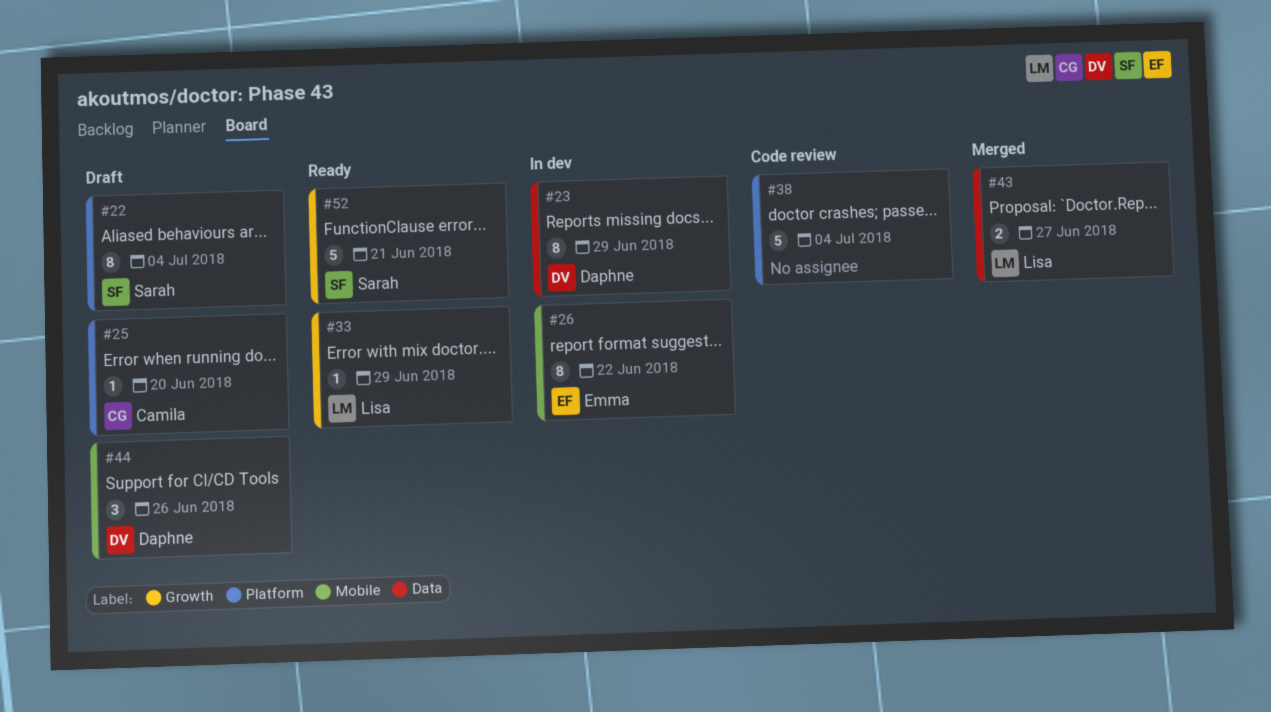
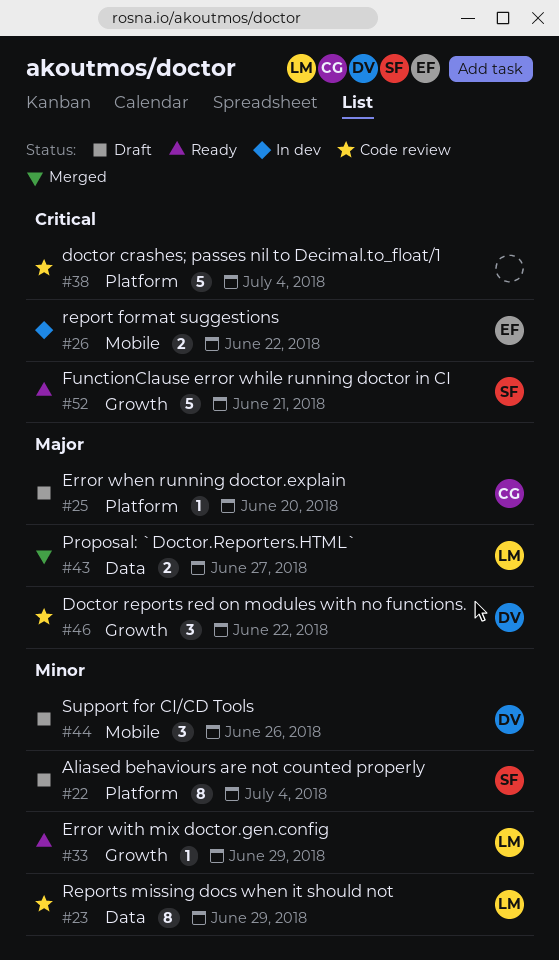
#23, status: In dev -> Code review
#23, owner: Daphne -> Lisa
#26, estimate: 8 -> 2
#46: none -> present

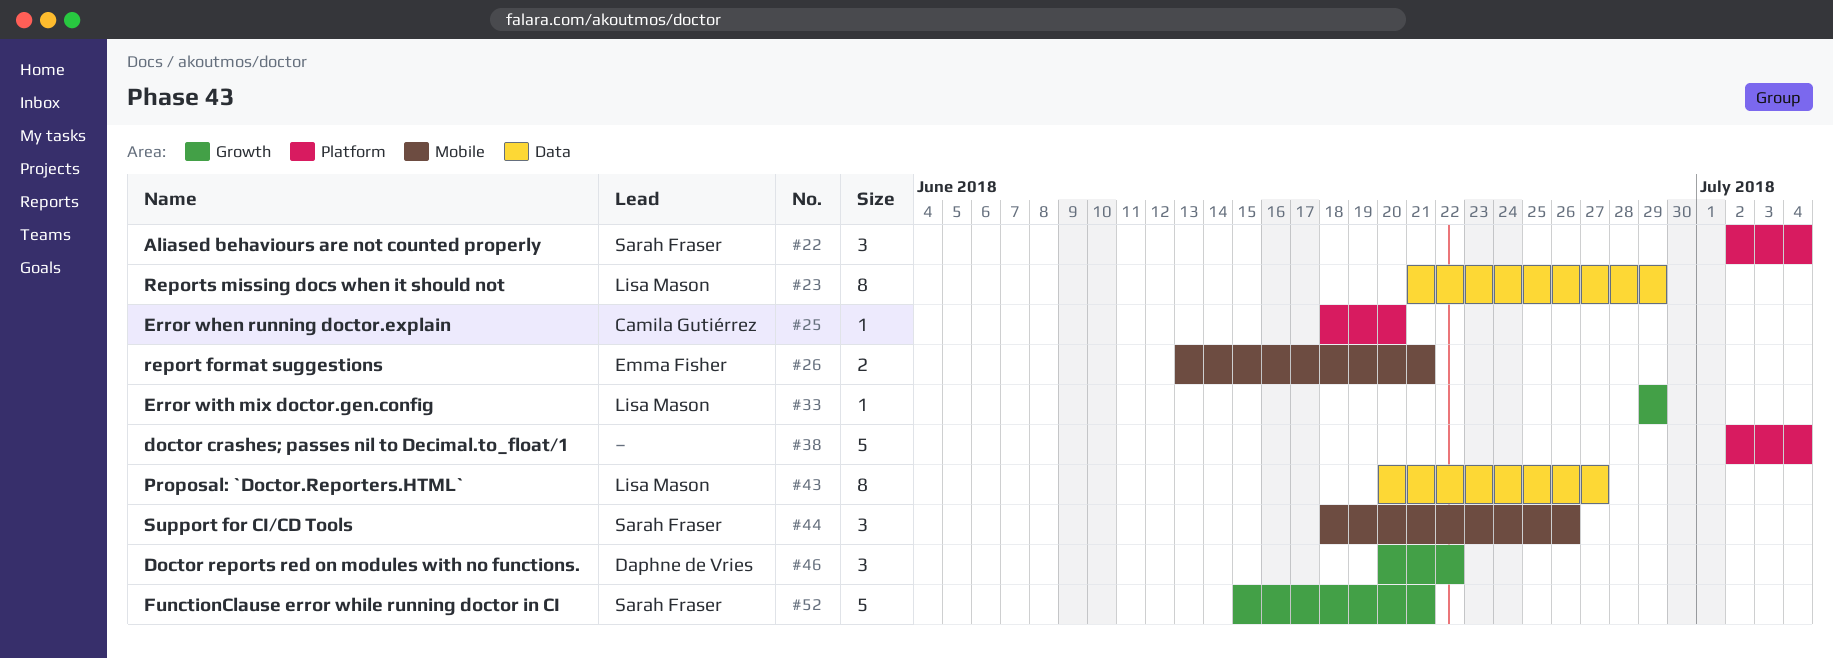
#22, estimate: 8 -> 3
#26, due: Jun 22 -> Jun 21
#43, estimate: 2 -> 8
#44, owner: Daphne de Vries -> Sarah Fraser

